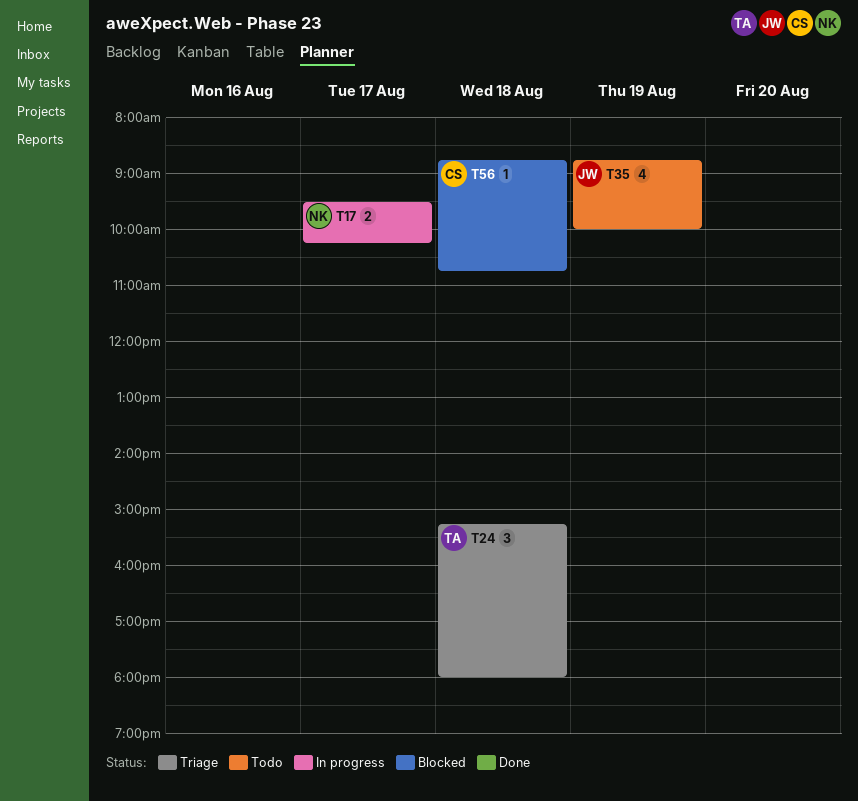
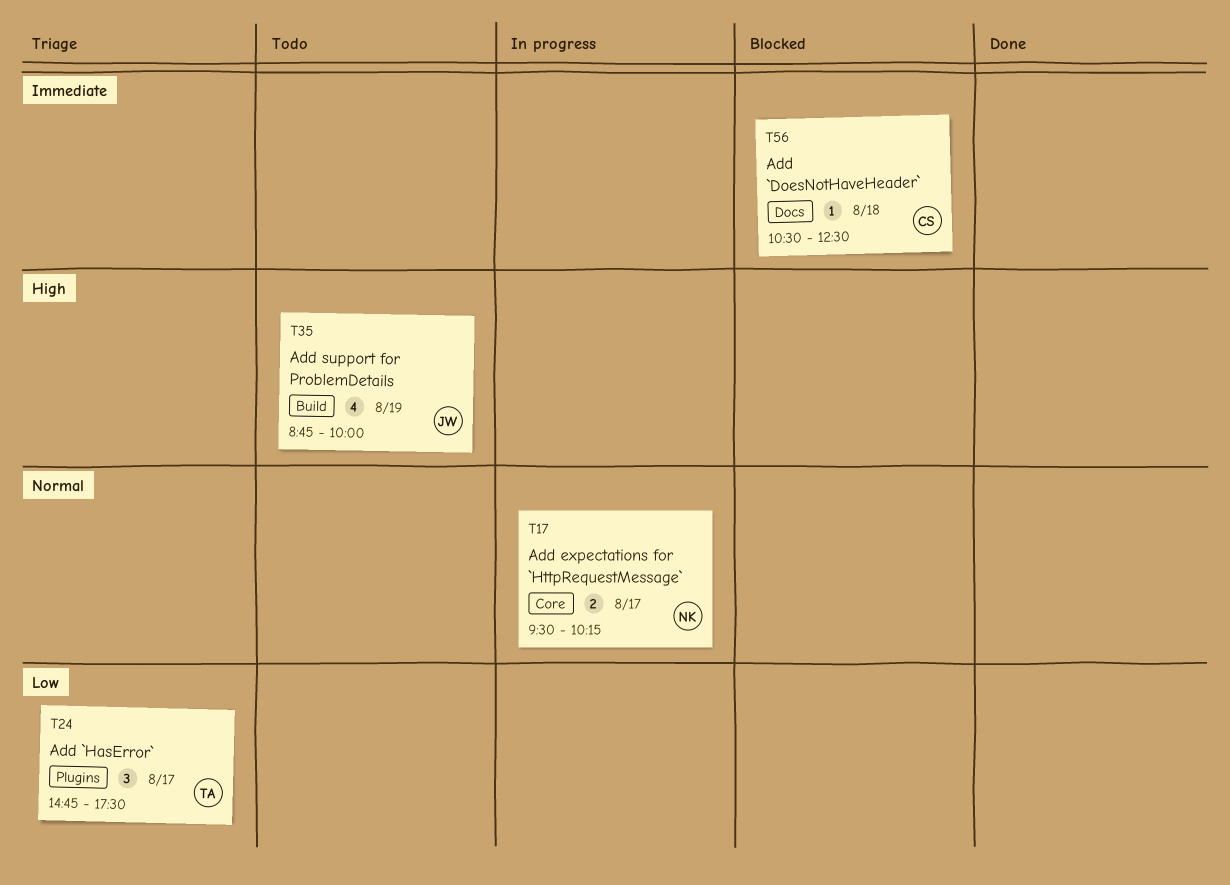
T24, day: Aug 18 -> Aug 17
T24, begins: 15:15 -> 14:45
T24, ends: 18:00 -> 17:30
T56, begins: 08:45 -> 10:30
T56, ends: 10:45 -> 12:30

